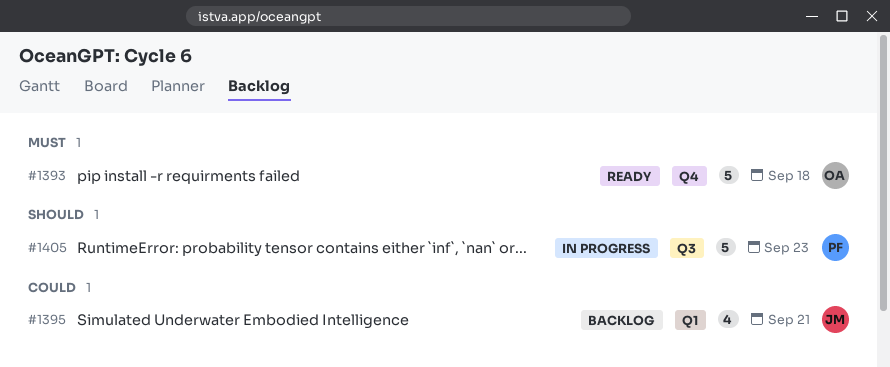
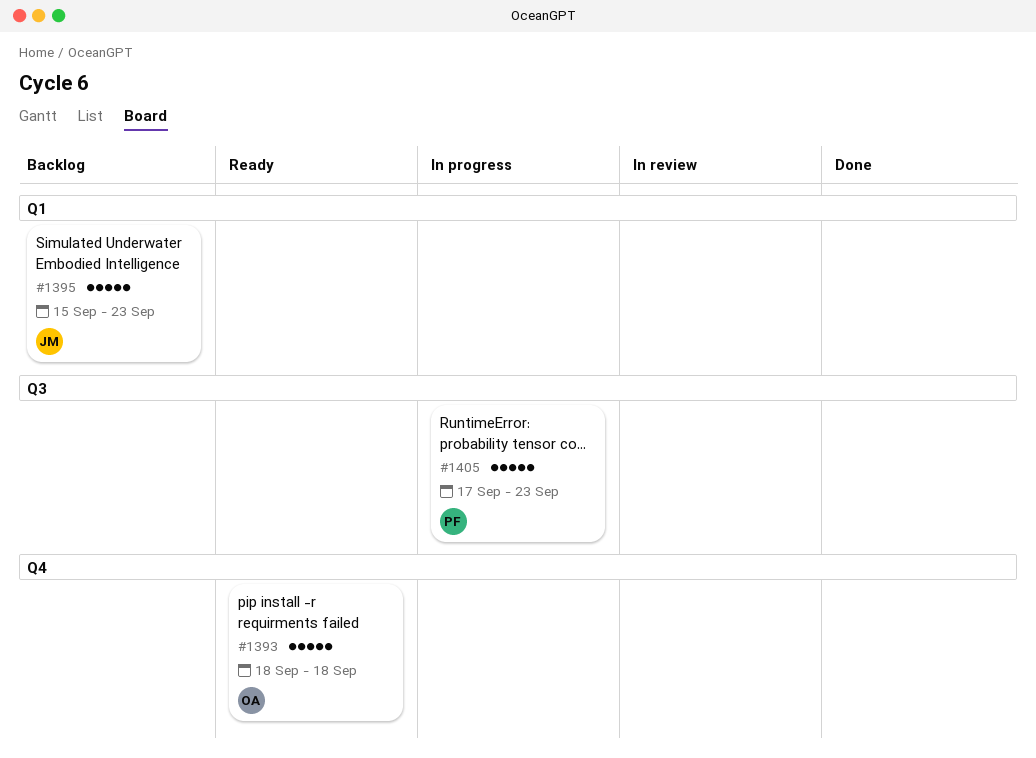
#1395, estimate: 4 -> 5
#1395, due: Sep 21 -> Sep 23

